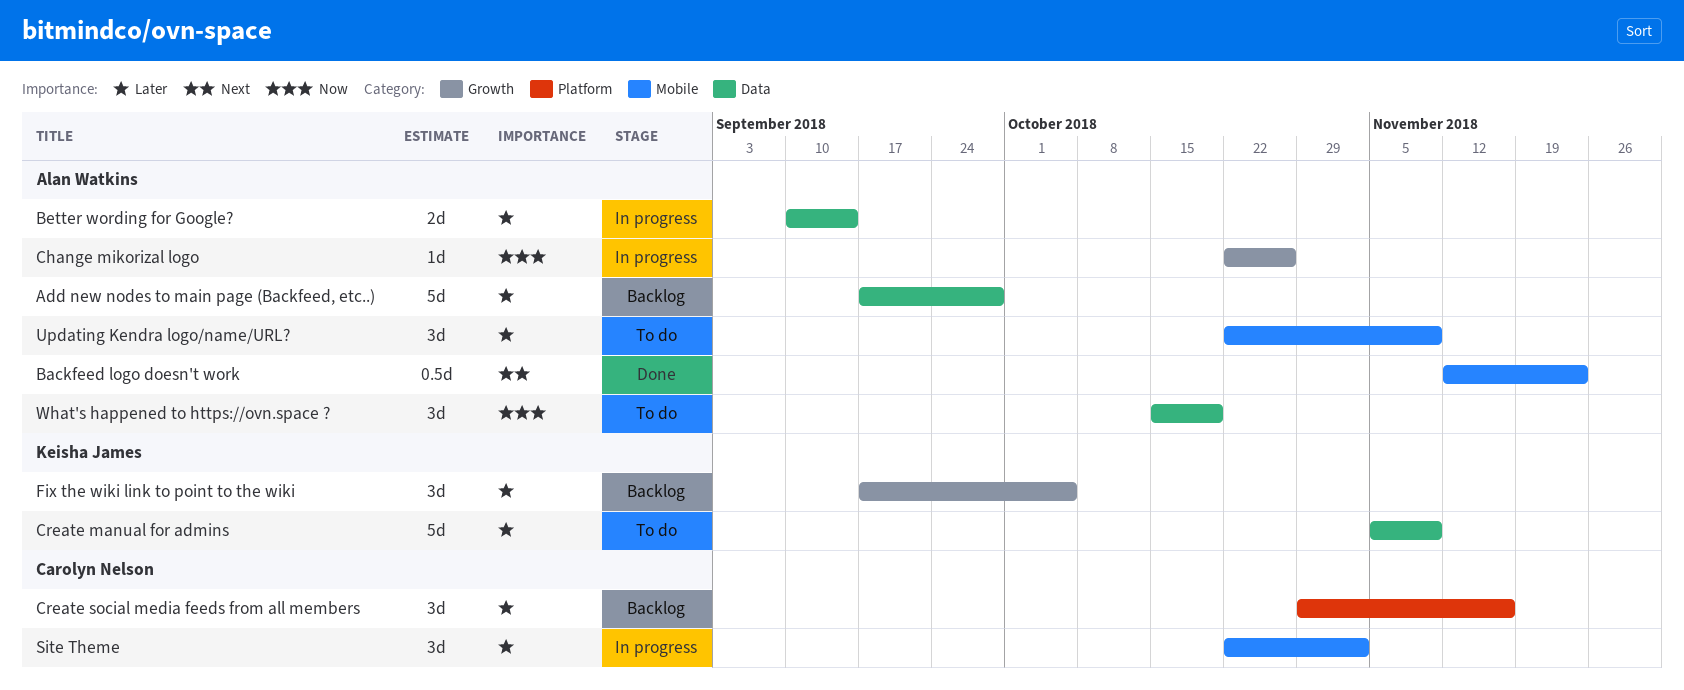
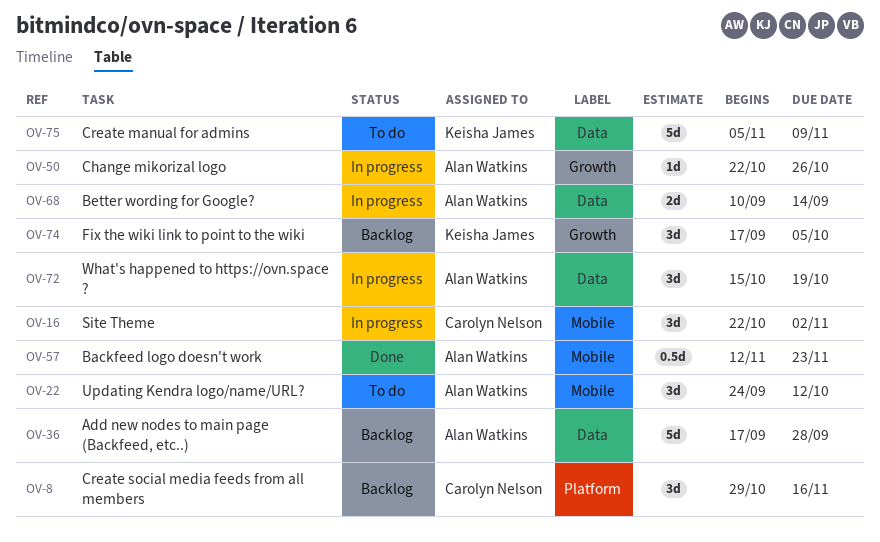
Updating Kendra logo/name/URL?, start: Oct 22 -> Sep 24
Updating Kendra logo/name/URL?, due: Nov 9 -> Oct 12
What's happened to https://ovn.space ?, status: To do -> In progress

